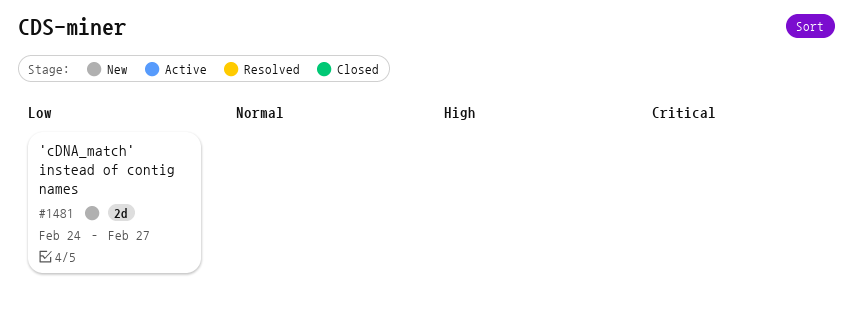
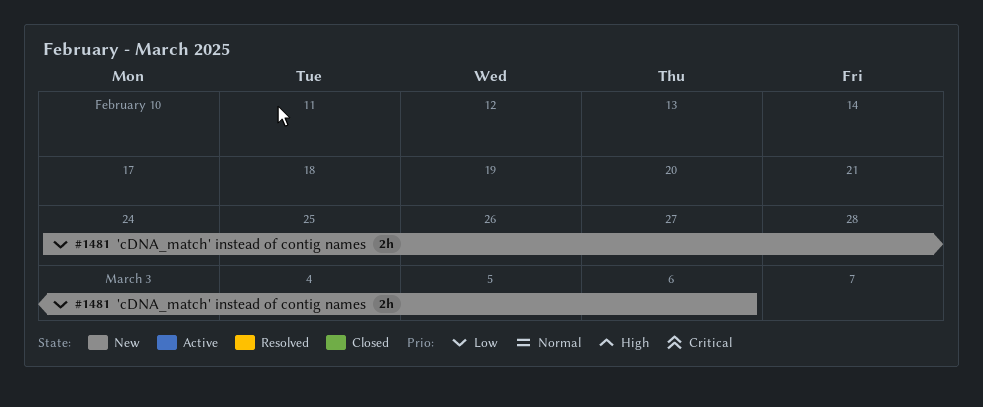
#1481, estimate: 2d -> 2h
#1481, due: Feb 27 -> Mar 6

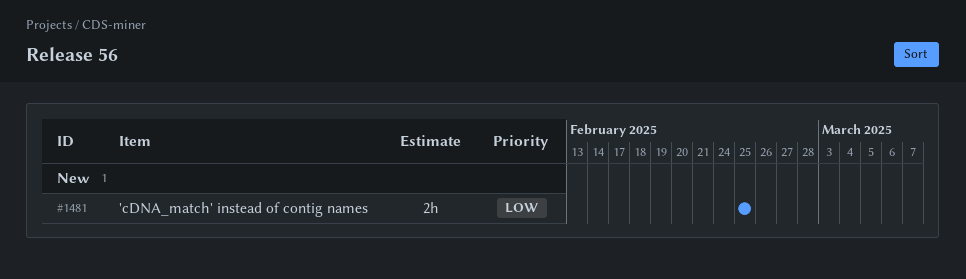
#1481, start: Feb 24 -> Feb 25
#1481, due: Mar 6 -> Feb 25

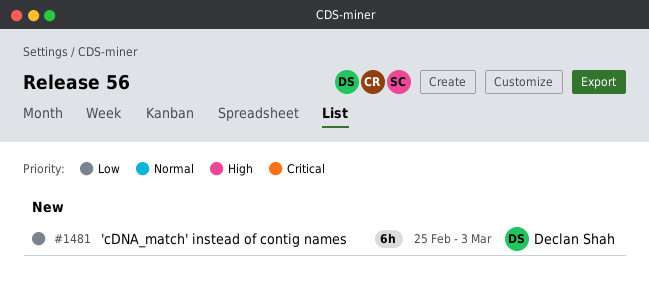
#1481, estimate: 2h -> 6h
#1481, due: Feb 25 -> Mar 3

